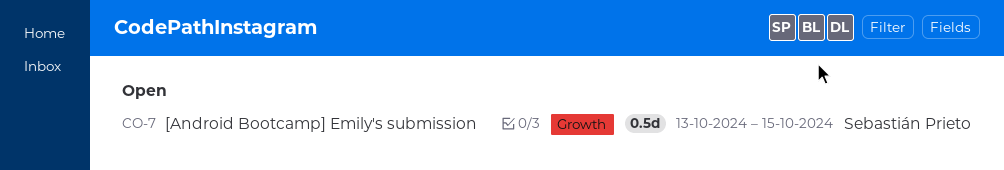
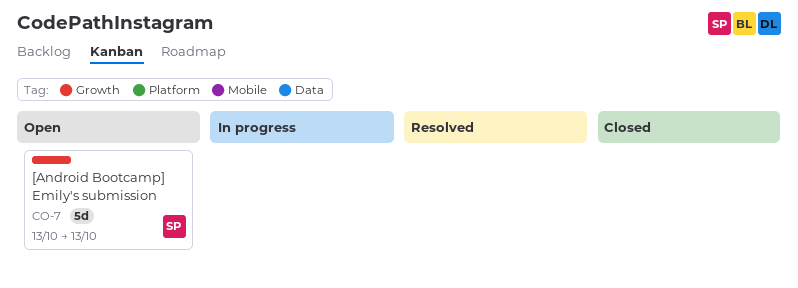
CO-7, estimate: 0.5d -> 5d
CO-7, due: Oct 15 -> Oct 13

